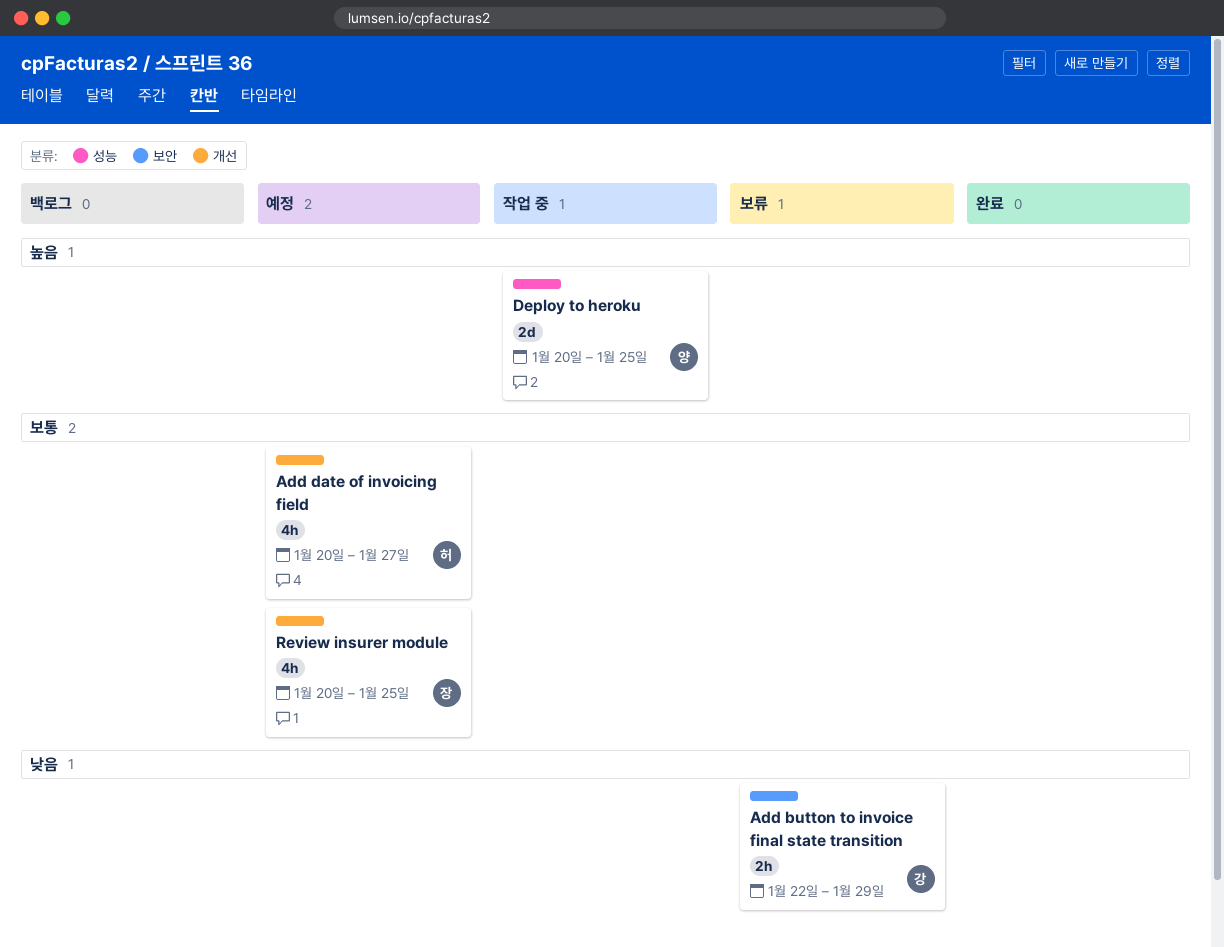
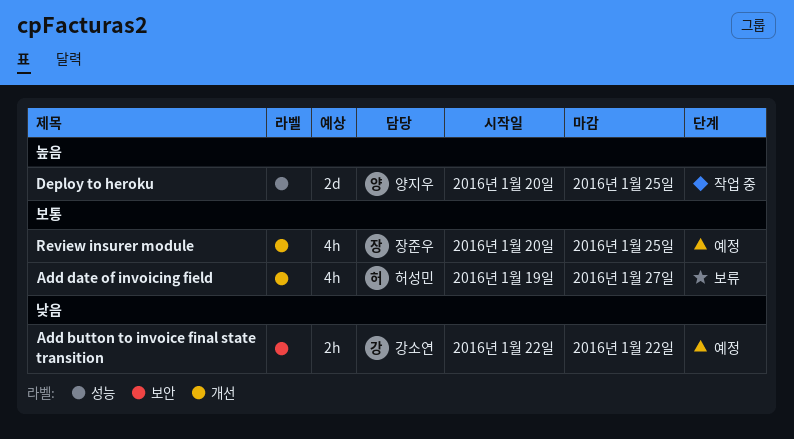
Add button to invoice final state transition, status: 보류 -> 예정
Add button to invoice final state transition, due: Jan 29 -> Jan 22
Add date of invoicing field, status: 예정 -> 보류
Add date of invoicing field, start: Jan 20 -> Jan 19

